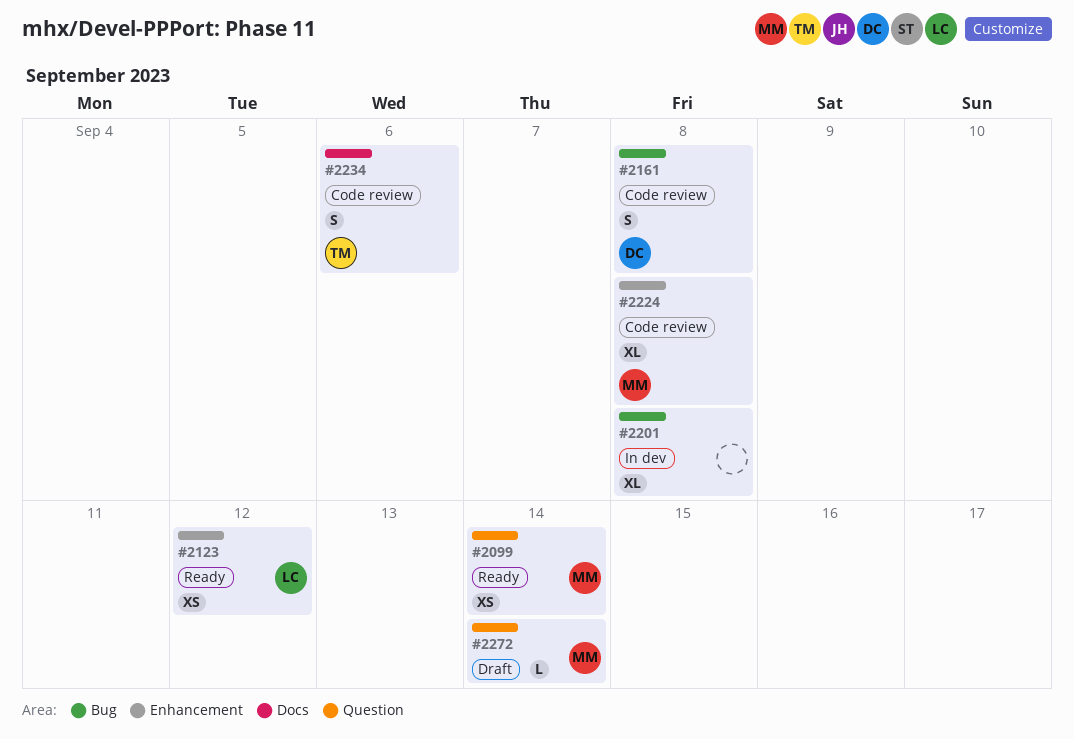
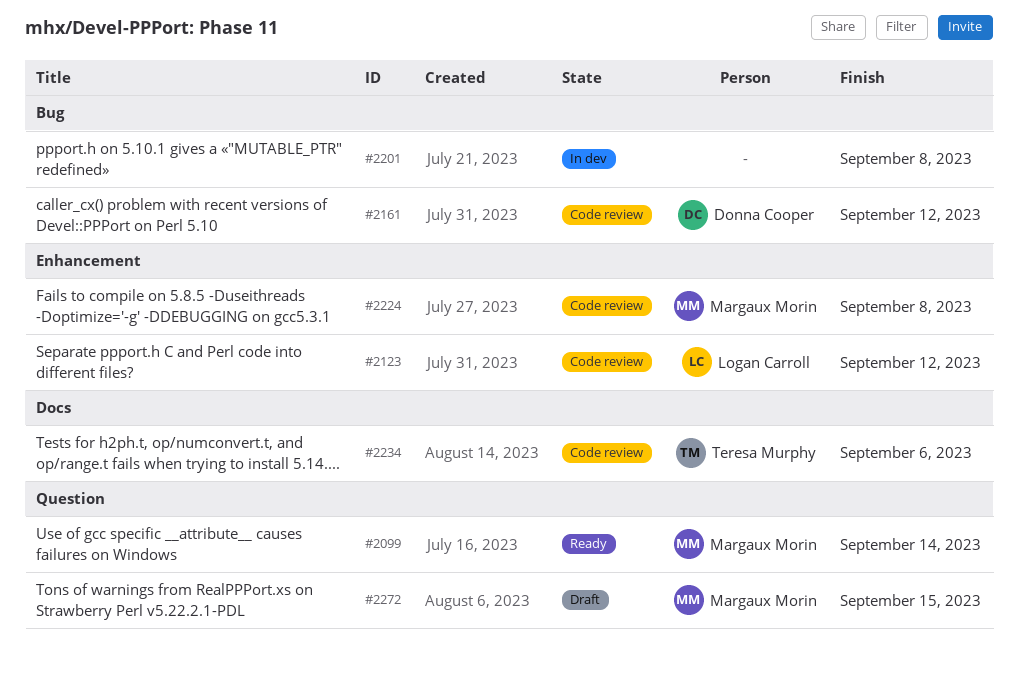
#2123, status: Ready -> Code review
#2161, due: Sep 8 -> Sep 12
#2272, due: Sep 14 -> Sep 15

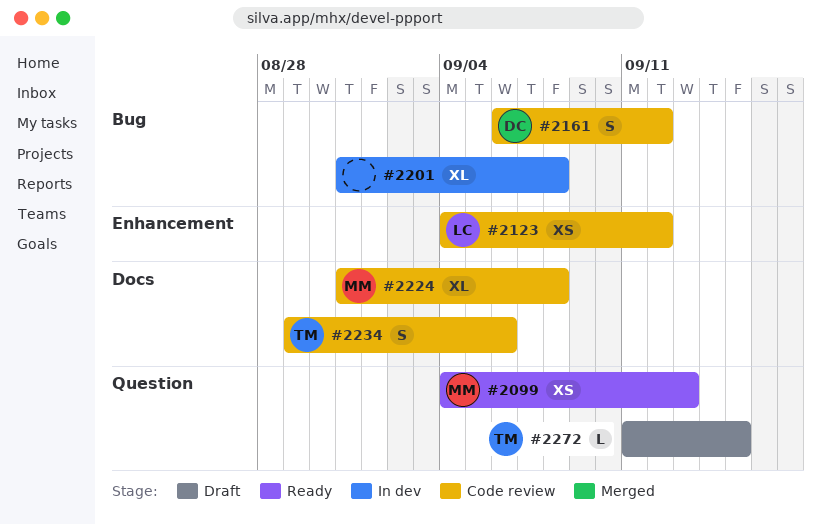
#2099, due: Sep 14 -> Sep 13
#2224, label: Enhancement -> Docs
#2272, owner: Margaux Morin -> Teresa Murphy

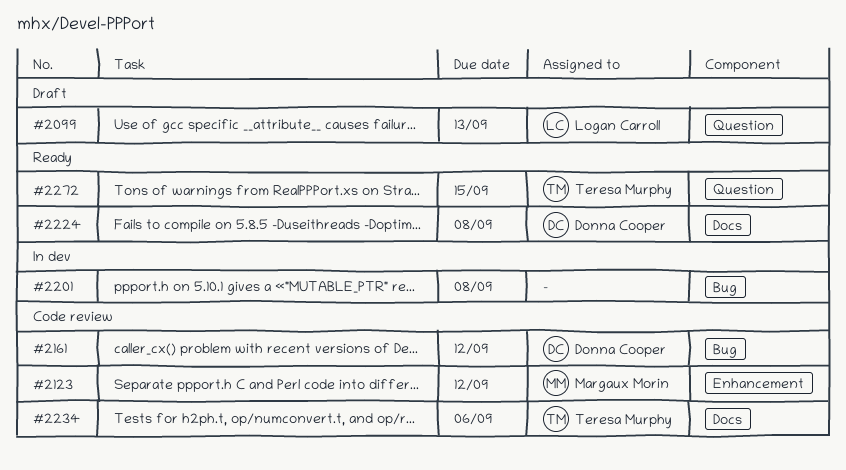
#2099, status: Ready -> Draft
#2099, owner: Margaux Morin -> Logan Carroll
#2123, owner: Logan Carroll -> Margaux Morin
#2224, status: Code review -> Ready
#2224, owner: Margaux Morin -> Donna Cooper
#2272, status: Draft -> Ready

